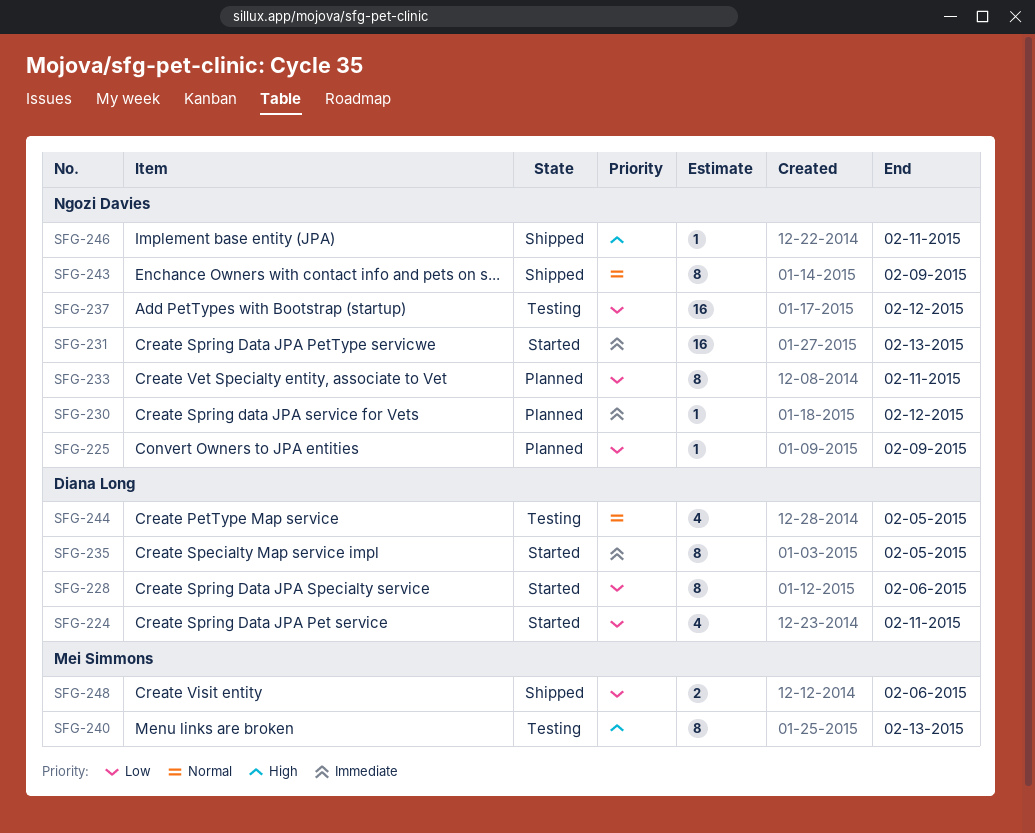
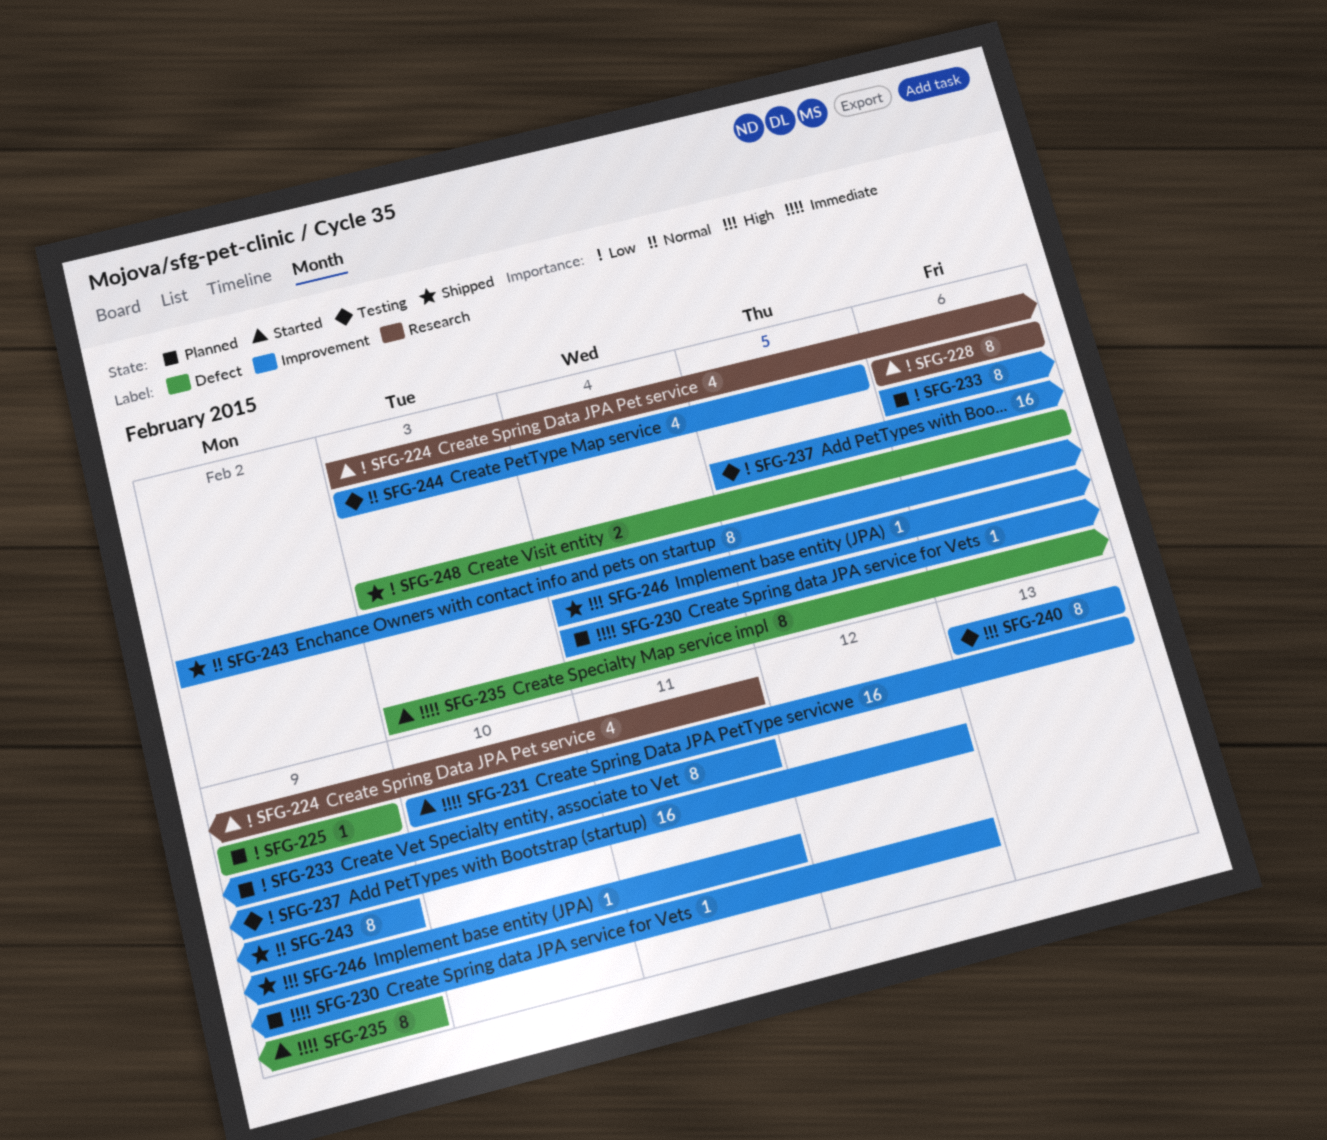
SFG-235, due: Feb 5 -> Feb 9

